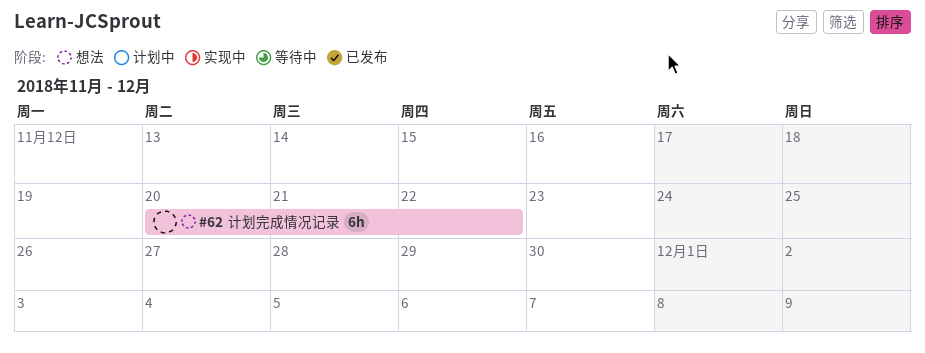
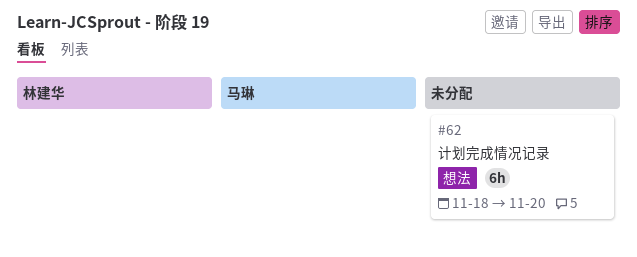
#62, start: Nov 20 -> Nov 18
#62, due: Nov 22 -> Nov 20

